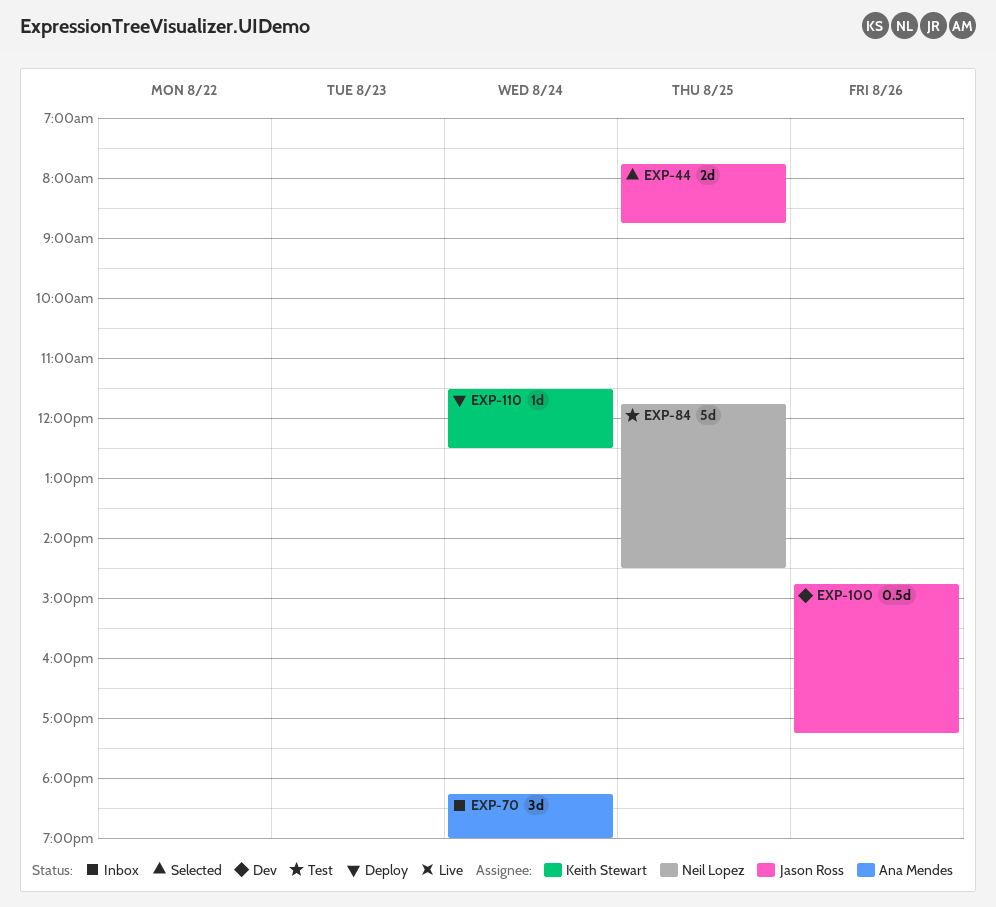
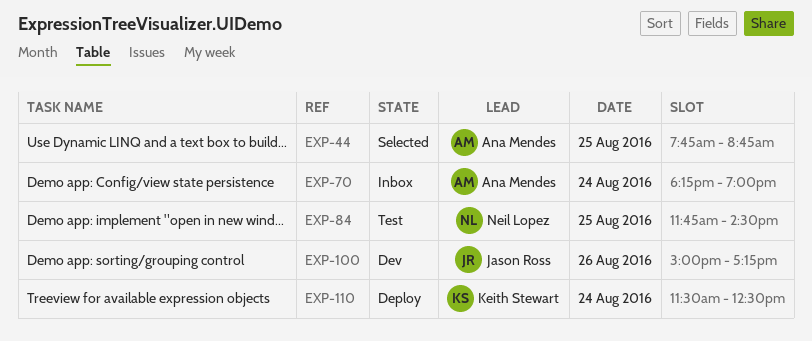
EXP-44, owner: Jason Ross -> Ana Mendes
EXP-100, begins: 14:45 -> 15:00

